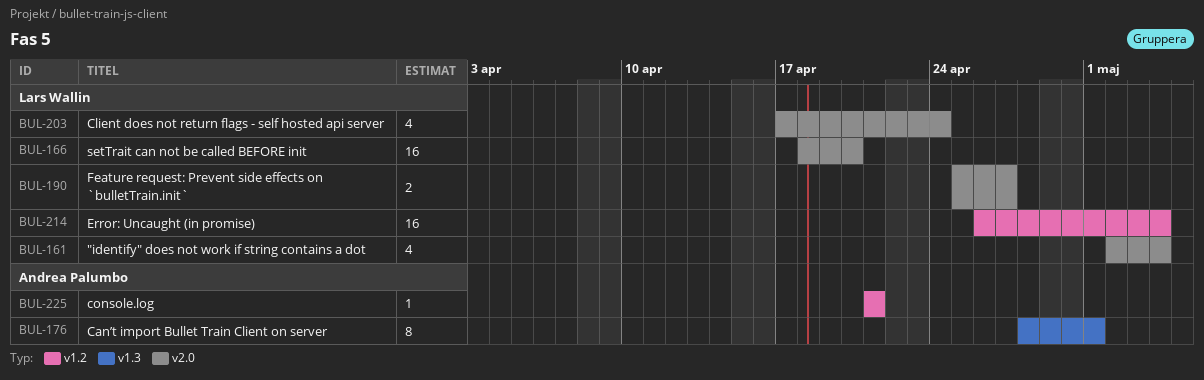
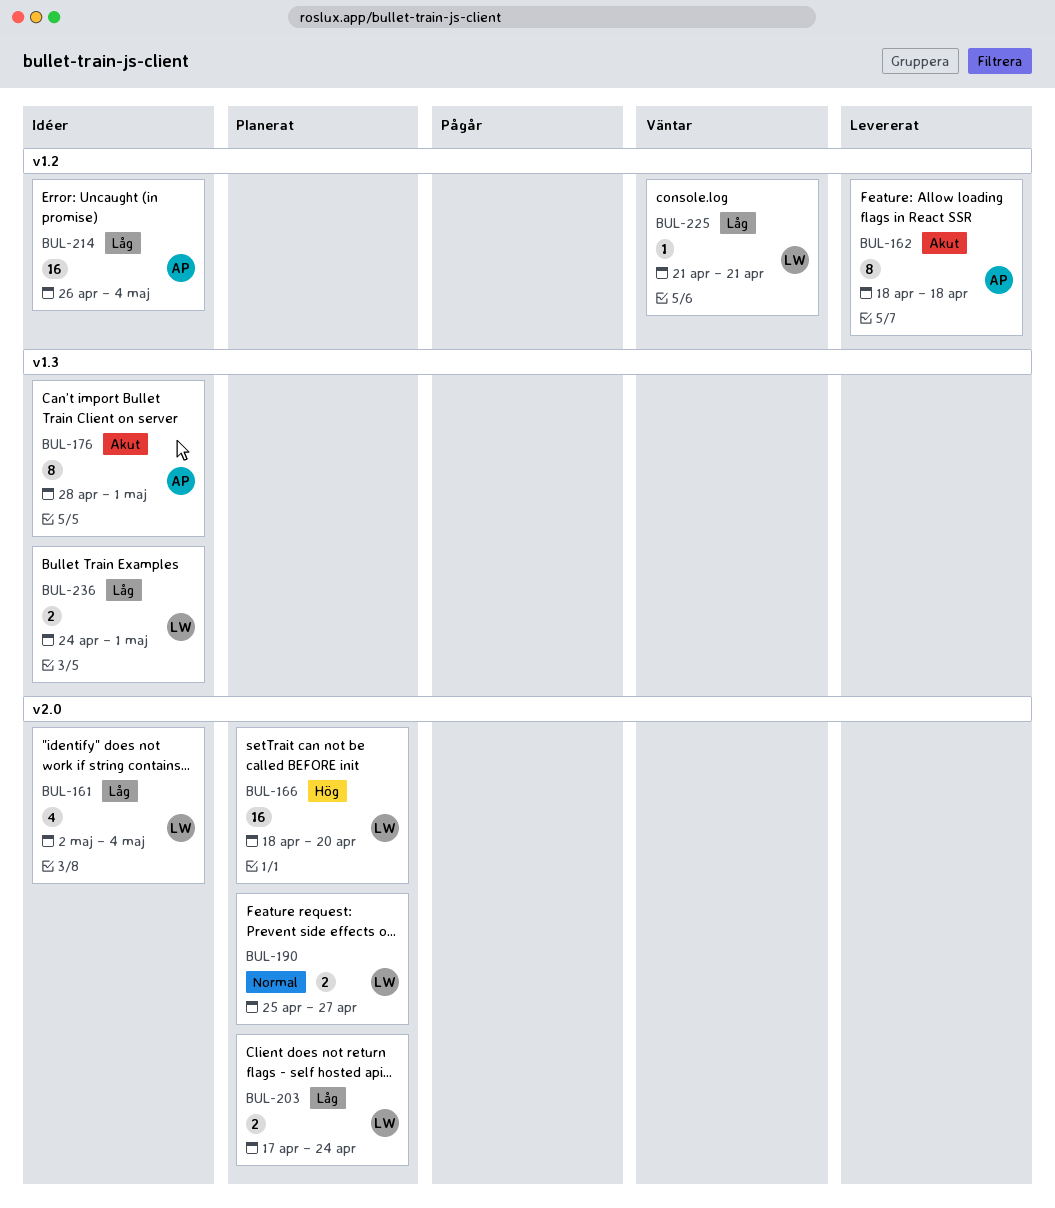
BUL-162: none -> present
BUL-203, estimate: 4 -> 2
BUL-214, owner: Lars Wallin -> Andrea Palumbo
BUL-225, owner: Andrea Palumbo -> Lars Wallin
BUL-236: none -> present

